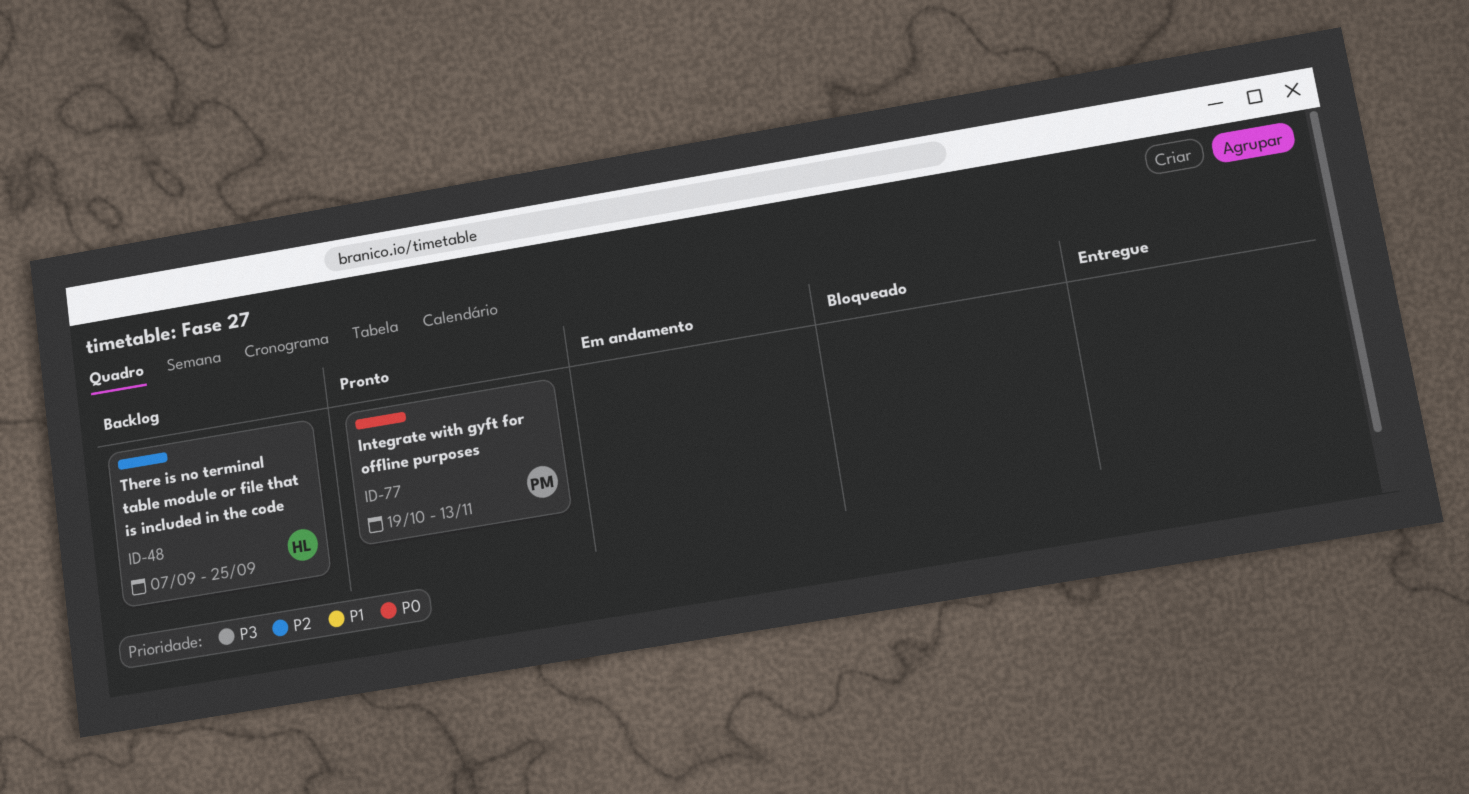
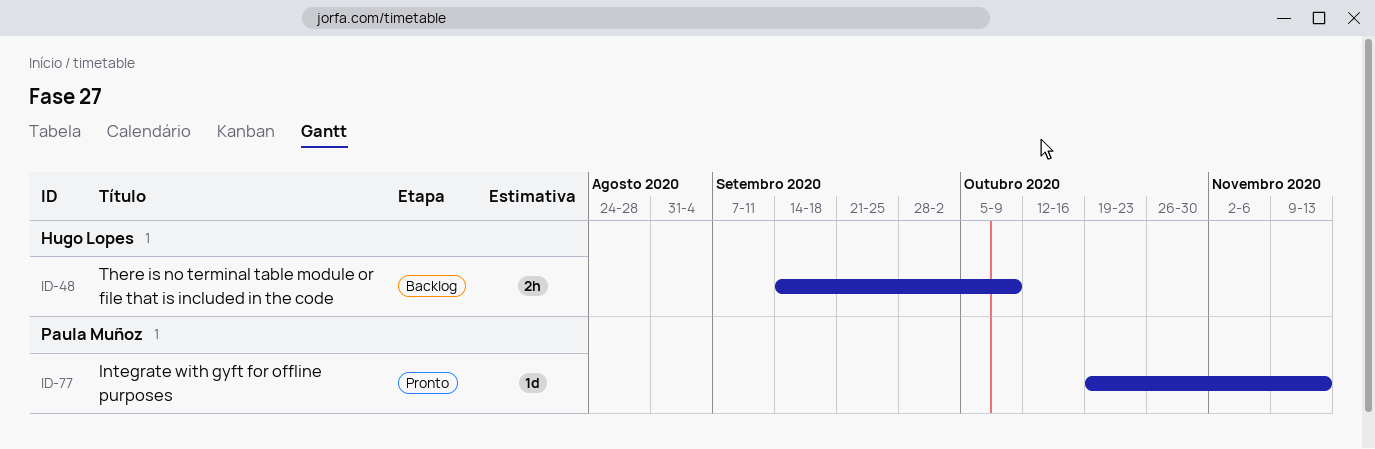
ID-48, start: Sep 7 -> Sep 14
ID-48, due: Sep 25 -> Oct 9

